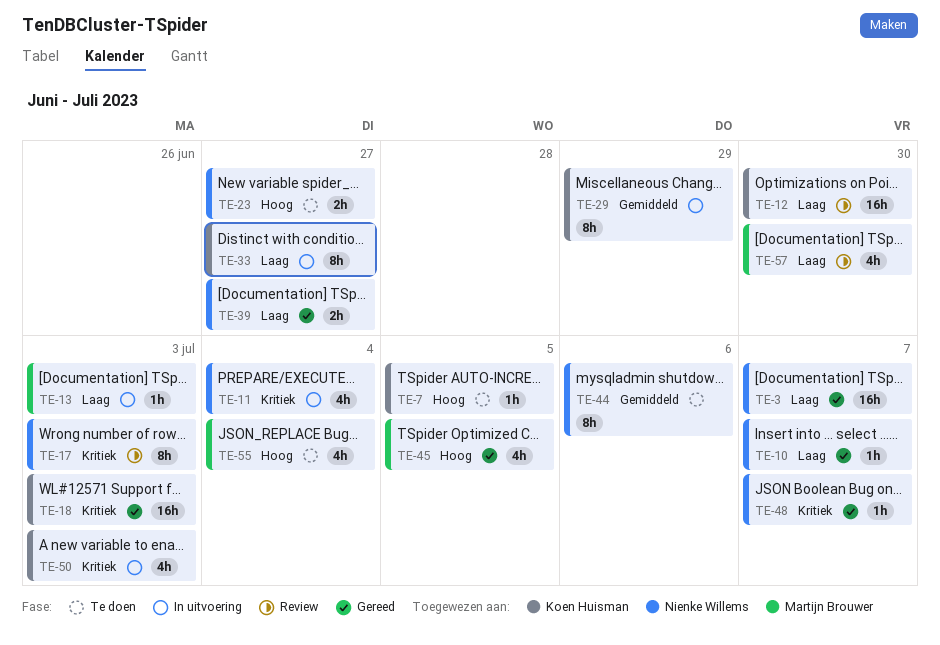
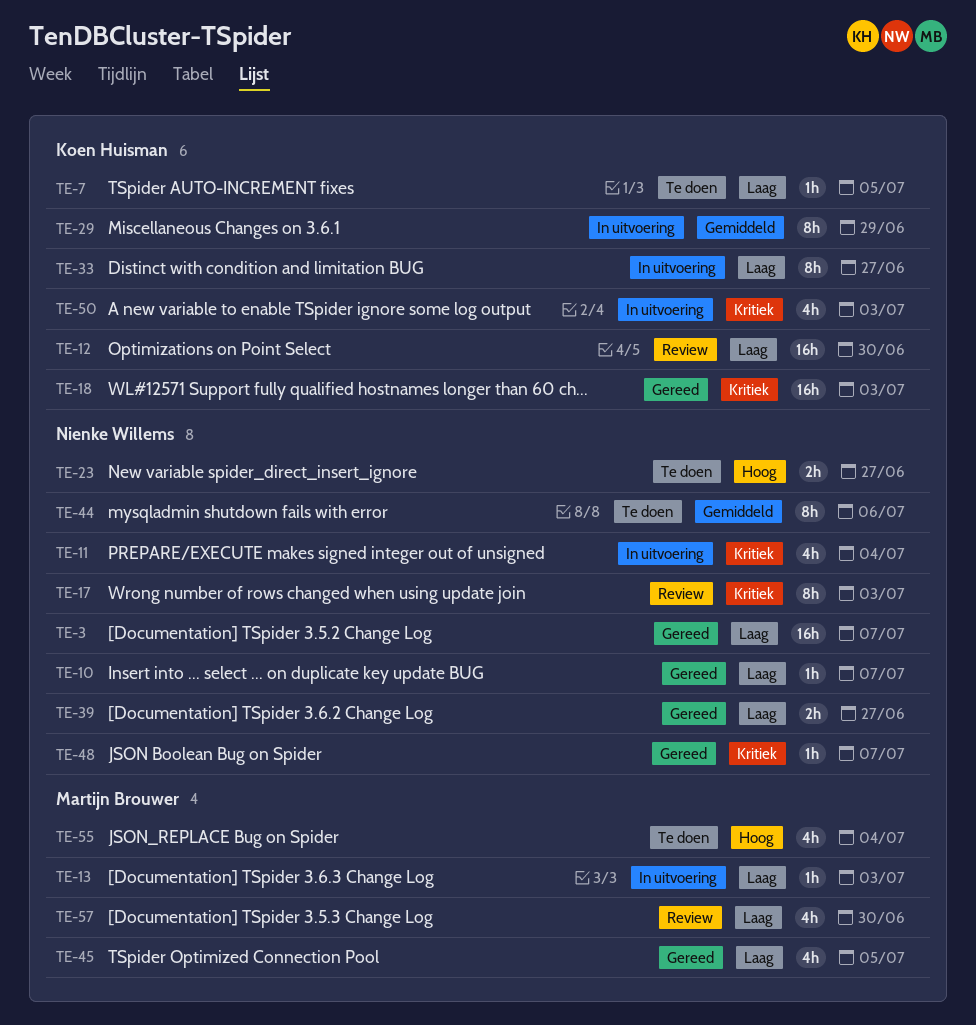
TE-7, priority: Hoog -> Laag
TE-45, priority: Hoog -> Laag

